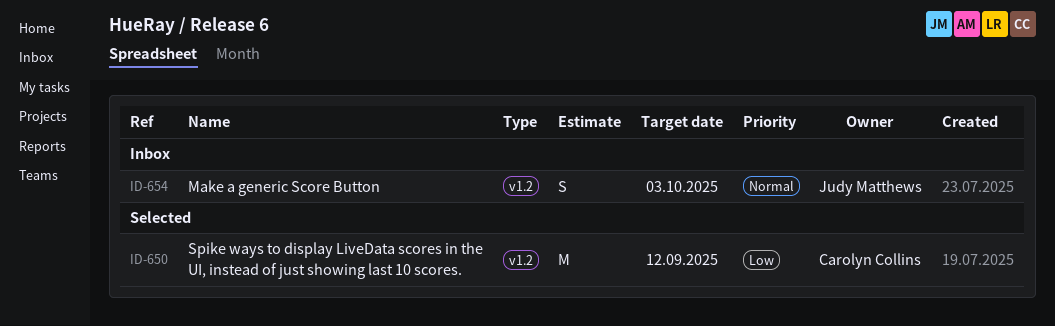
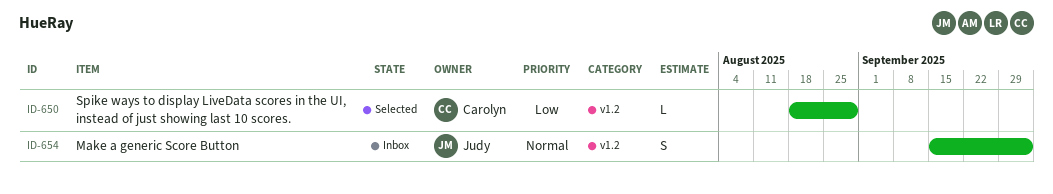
ID-650, estimate: M -> L
ID-650, due: Sep 12 -> Aug 29

